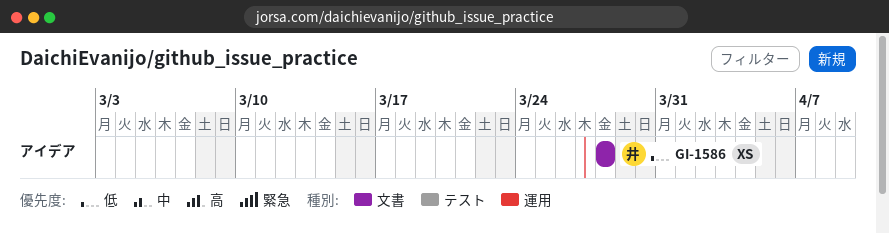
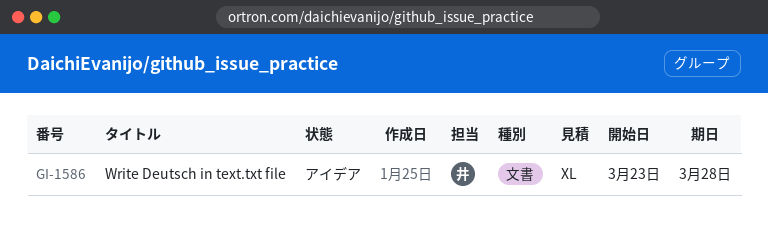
GI-1586, estimate: XS -> XL
GI-1586, start: Mar 28 -> Mar 23

